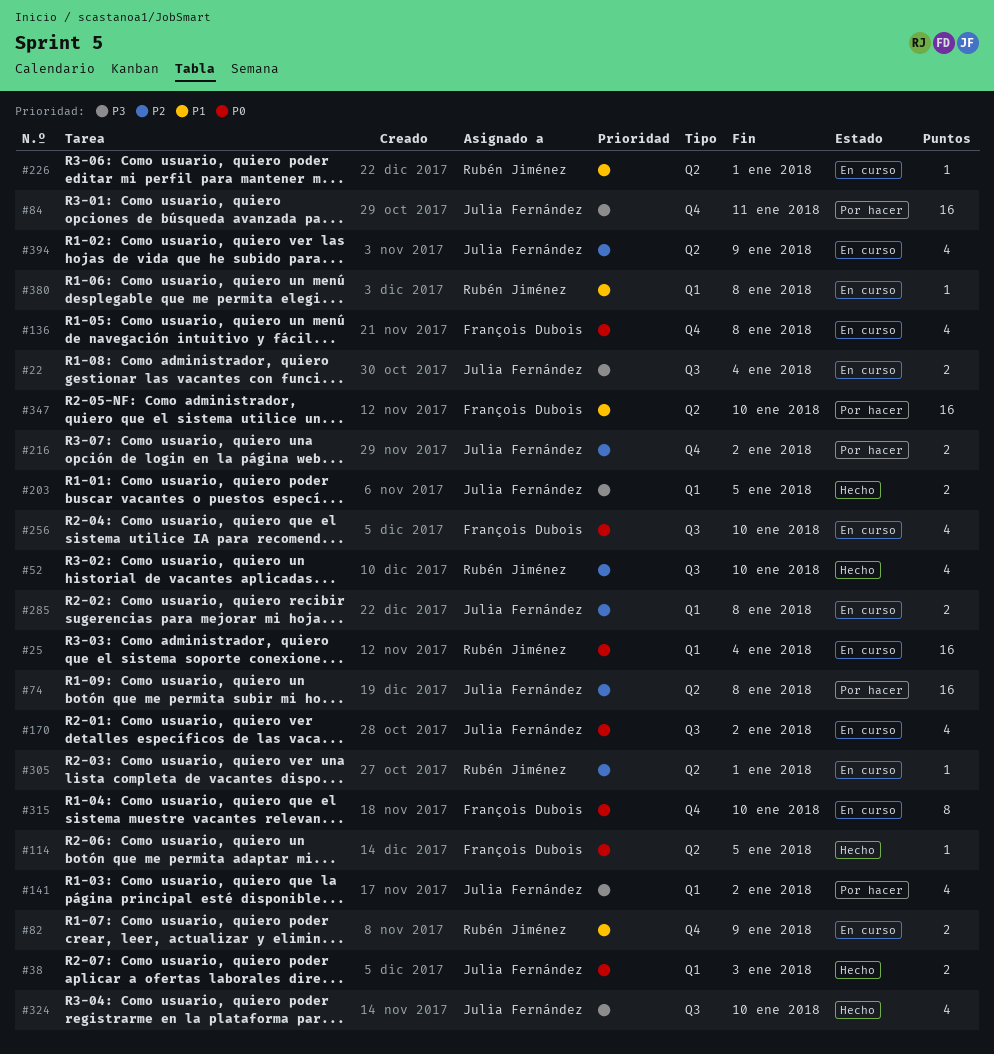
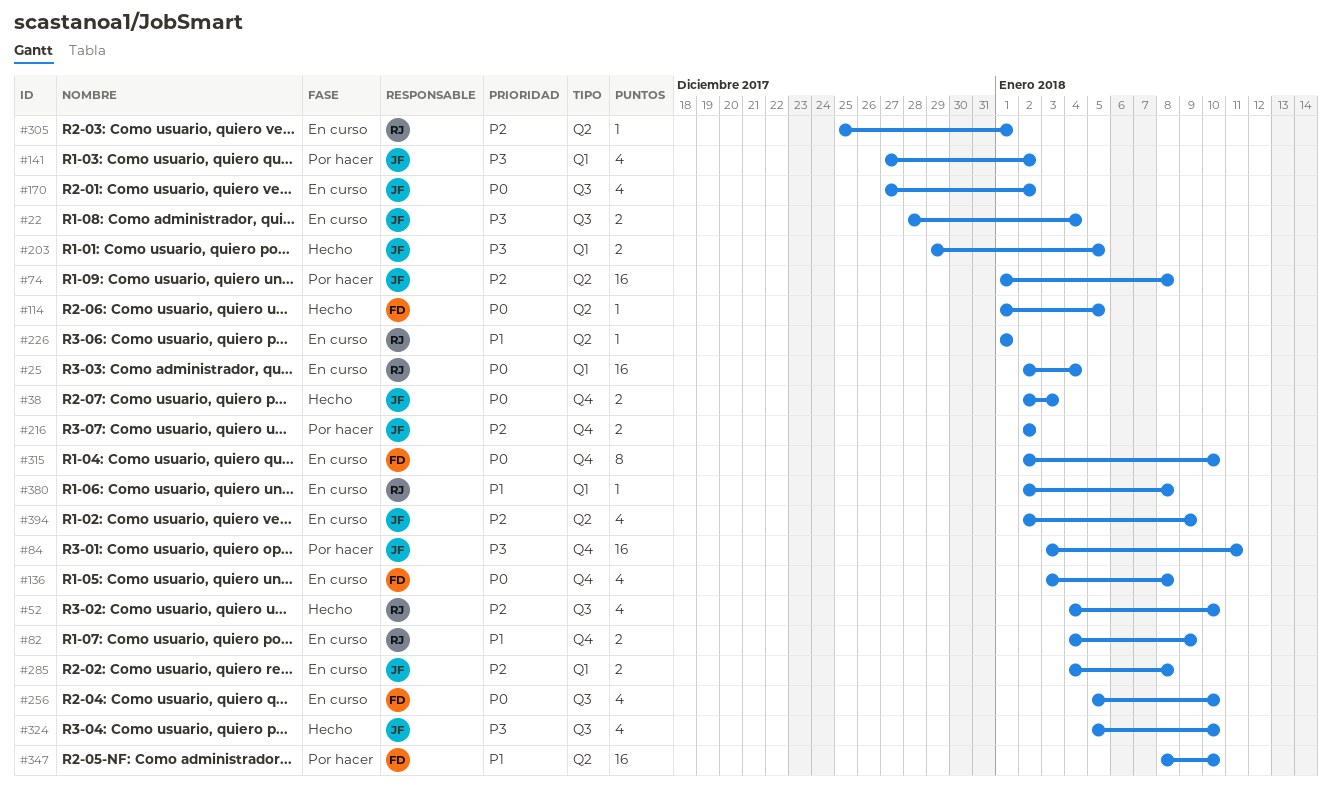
#38, label: Q1 -> Q4

